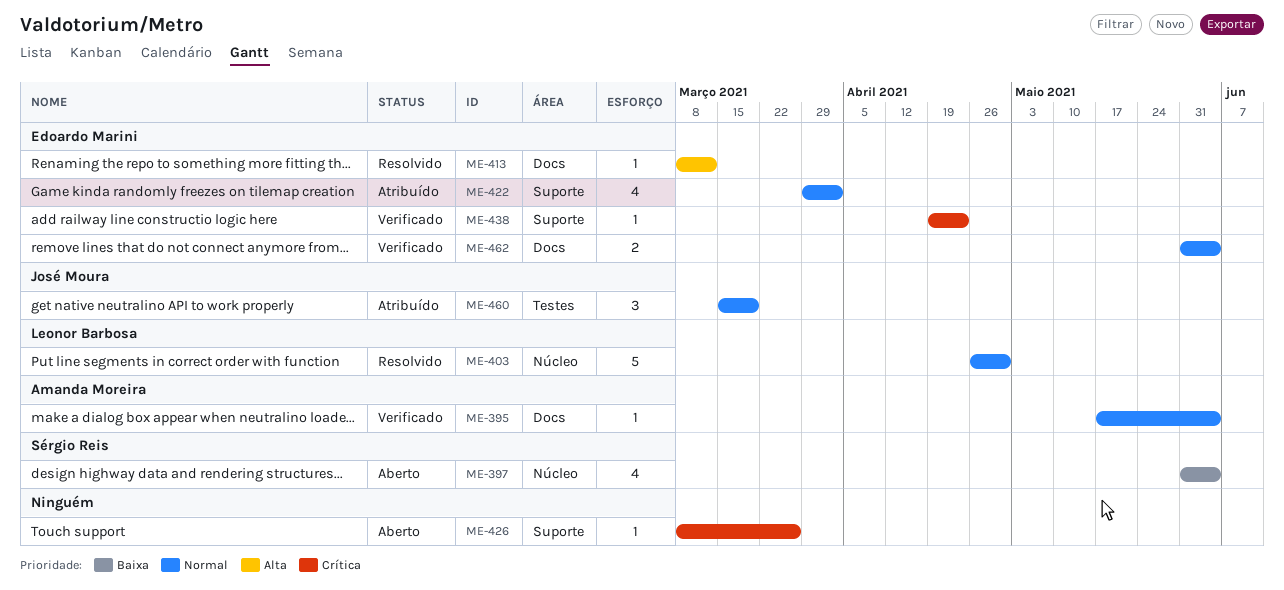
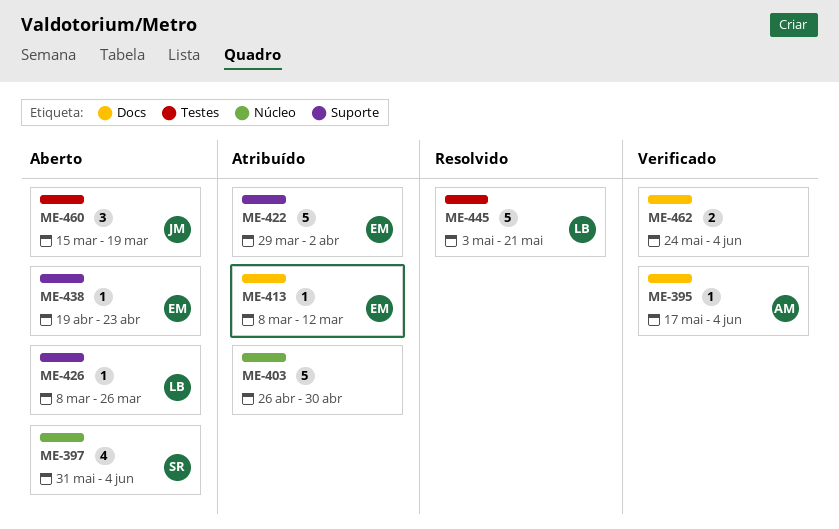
ME-403, status: Resolvido -> Atribuído
ME-403, owner: Leonor Barbosa -> none
ME-413, status: Resolvido -> Atribuído
ME-422, estimate: 4 -> 5
ME-426, owner: none -> Leonor Barbosa
ME-438, status: Verificado -> Aberto
ME-445: none -> present
ME-460, status: Atribuído -> Aberto
ME-462, owner: Edoardo Marini -> none
ME-462, start: May 31 -> May 24

